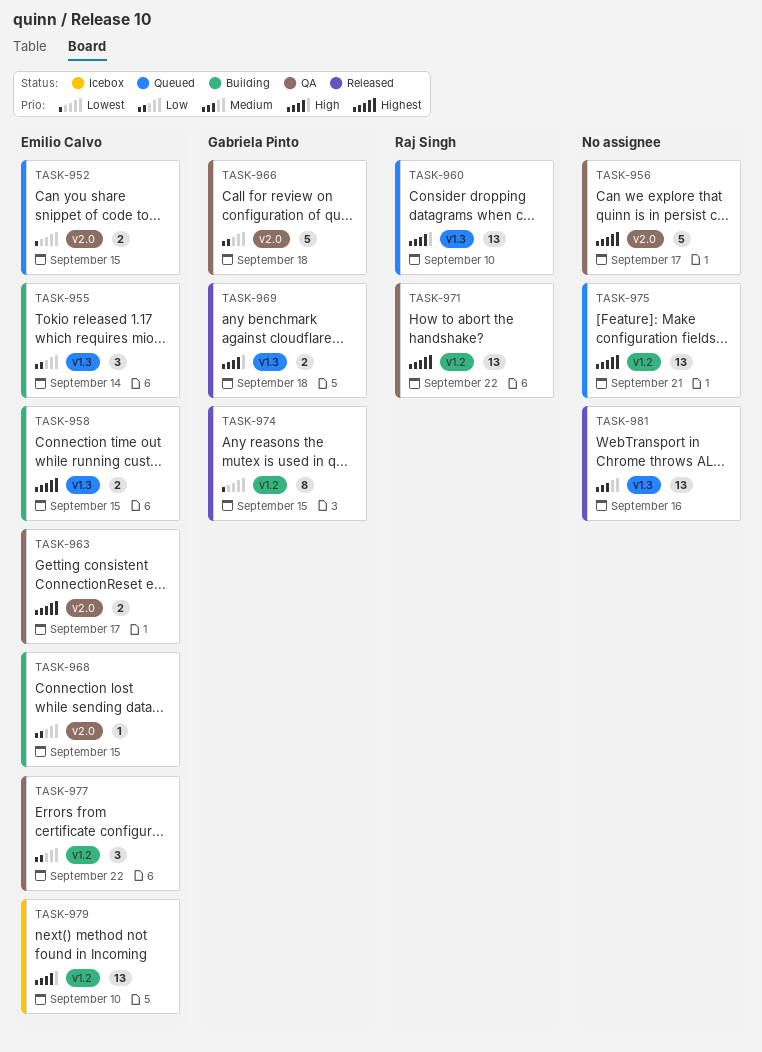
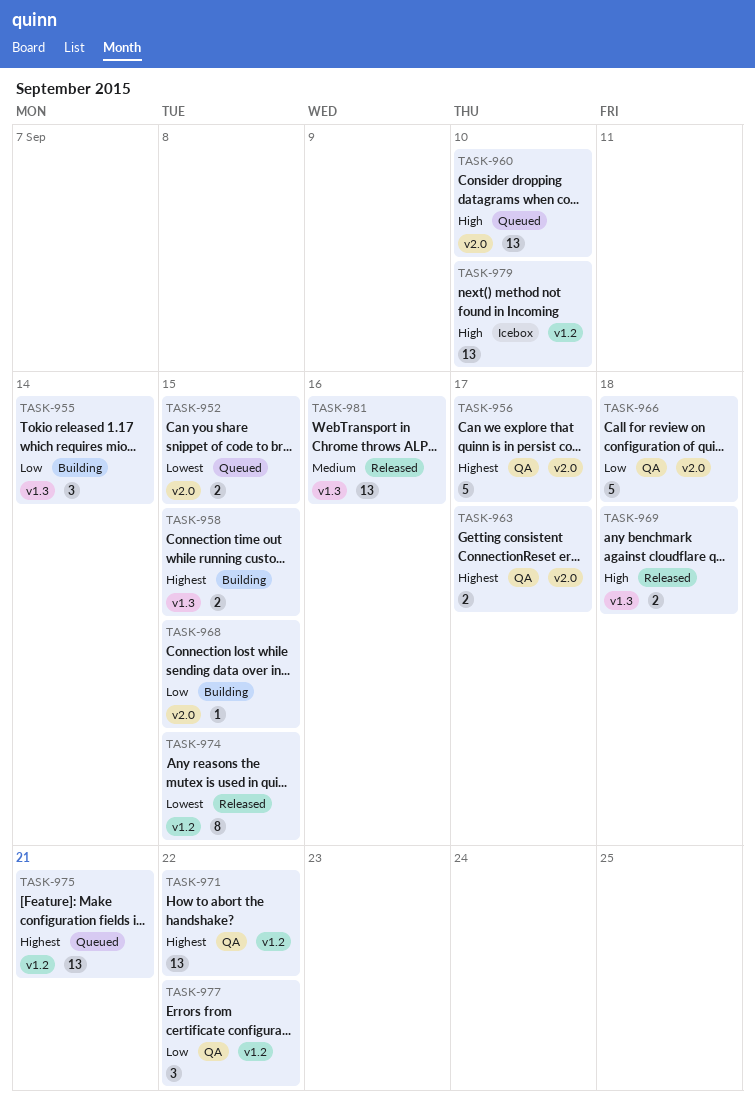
TASK-960, label: v1.3 -> v2.0

